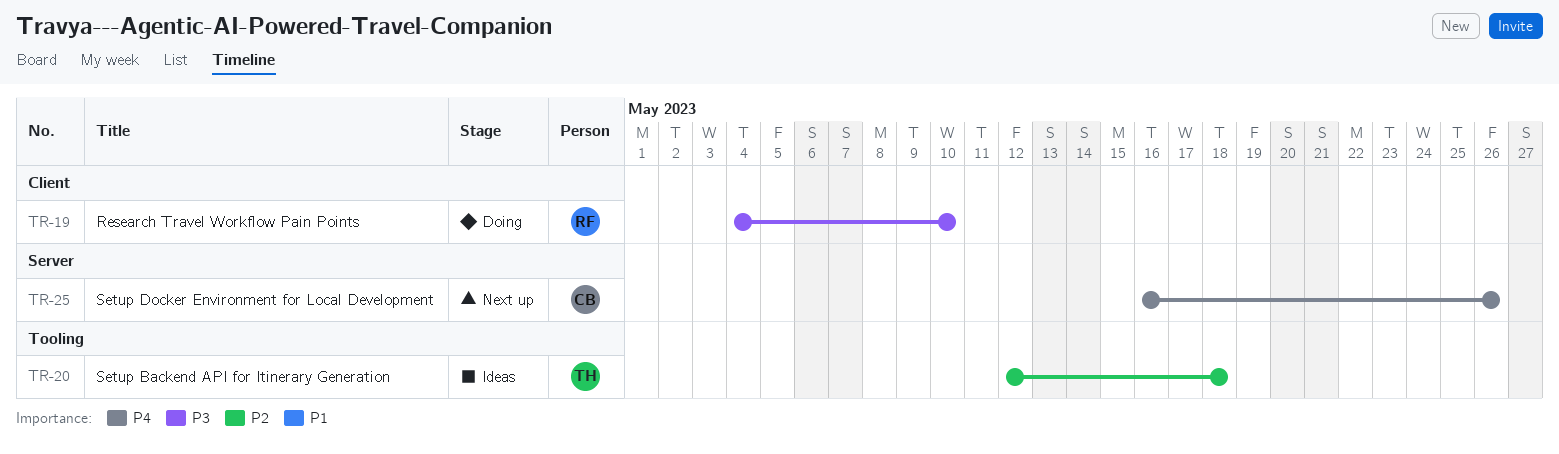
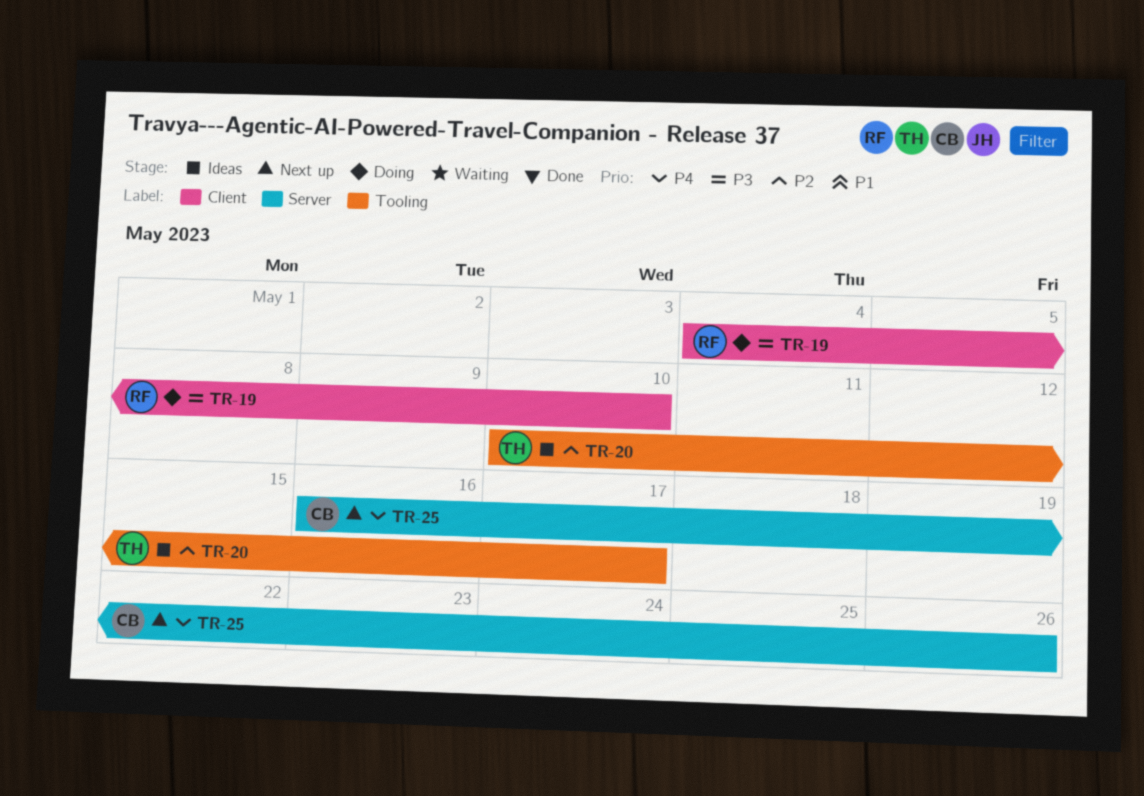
TR-20, start: May 12 -> May 10
TR-20, due: May 18 -> May 17

